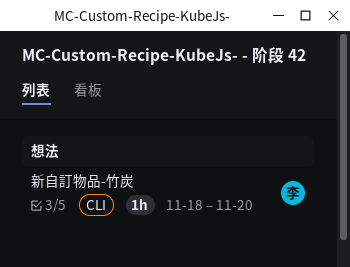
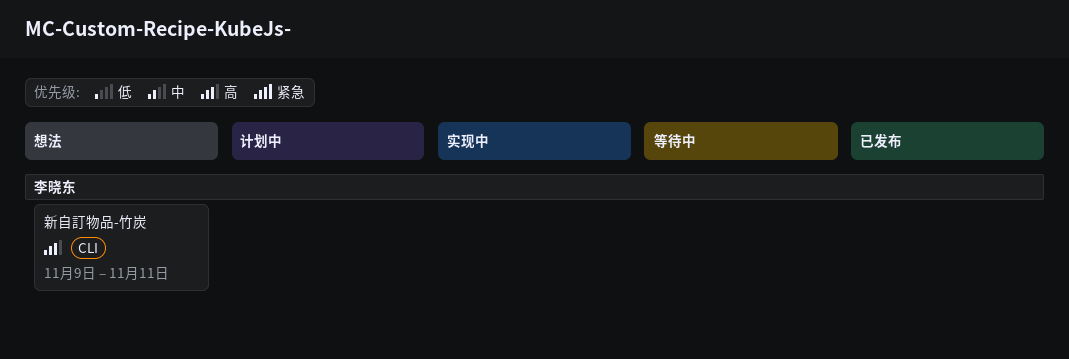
新自訂物品-竹炭, start: Nov 18 -> Nov 9
新自訂物品-竹炭, due: Nov 20 -> Nov 11

